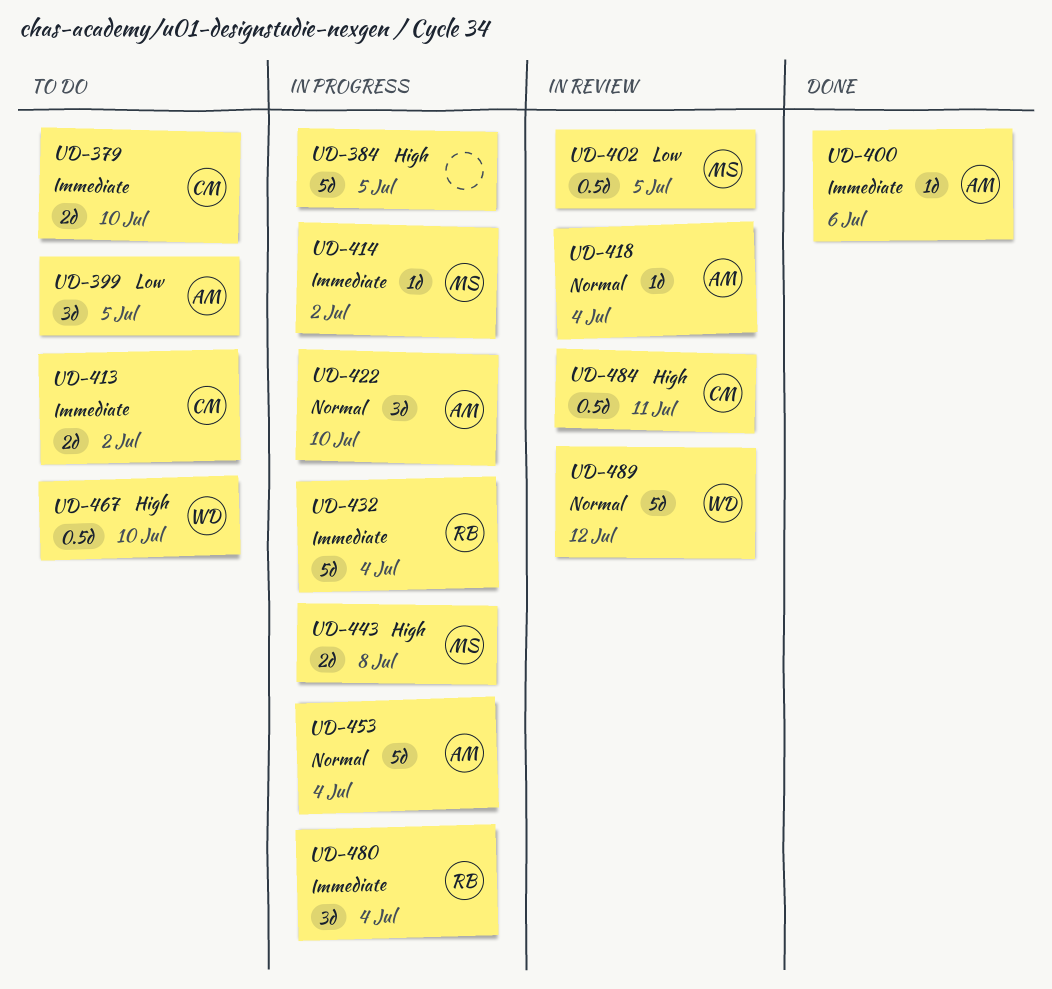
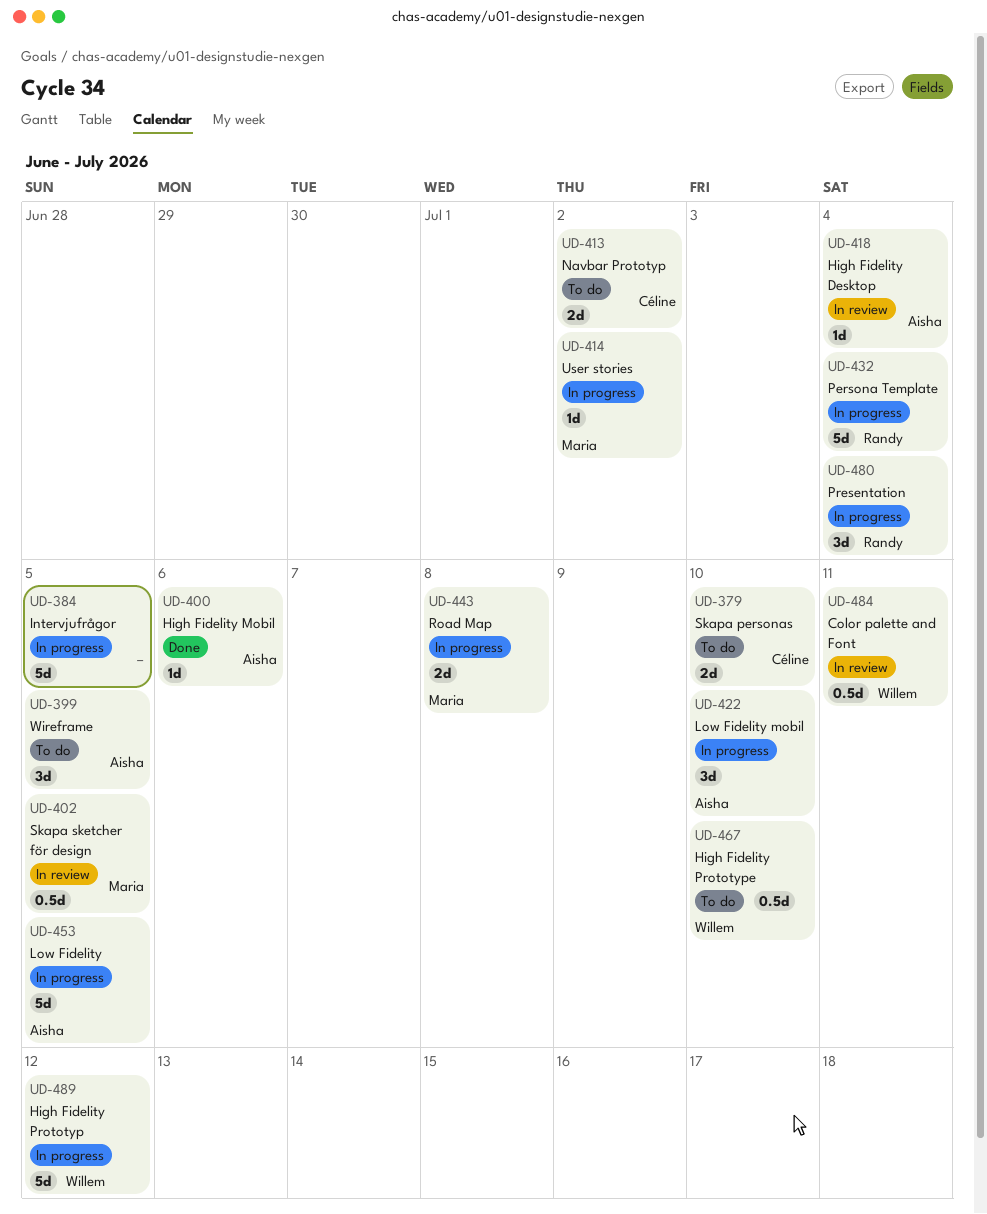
UD-453, due: Jul 4 -> Jul 5
UD-484, owner: Céline -> Willem
UD-489, status: In review -> In progress

